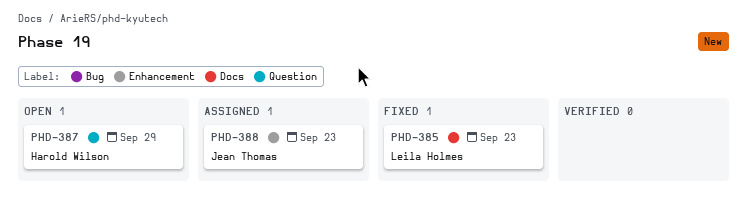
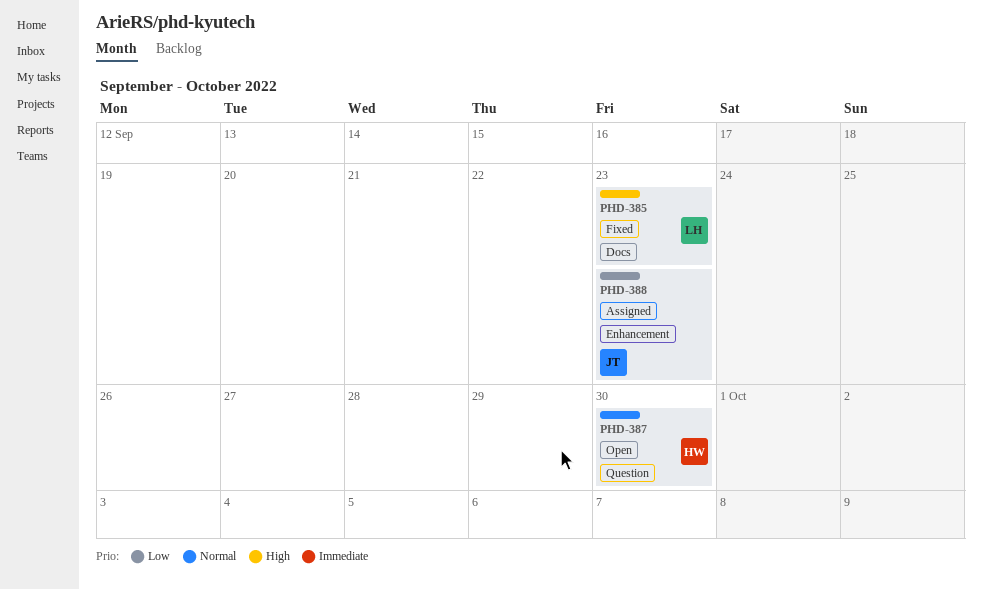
PHD-387, due: Sep 29 -> Sep 30

